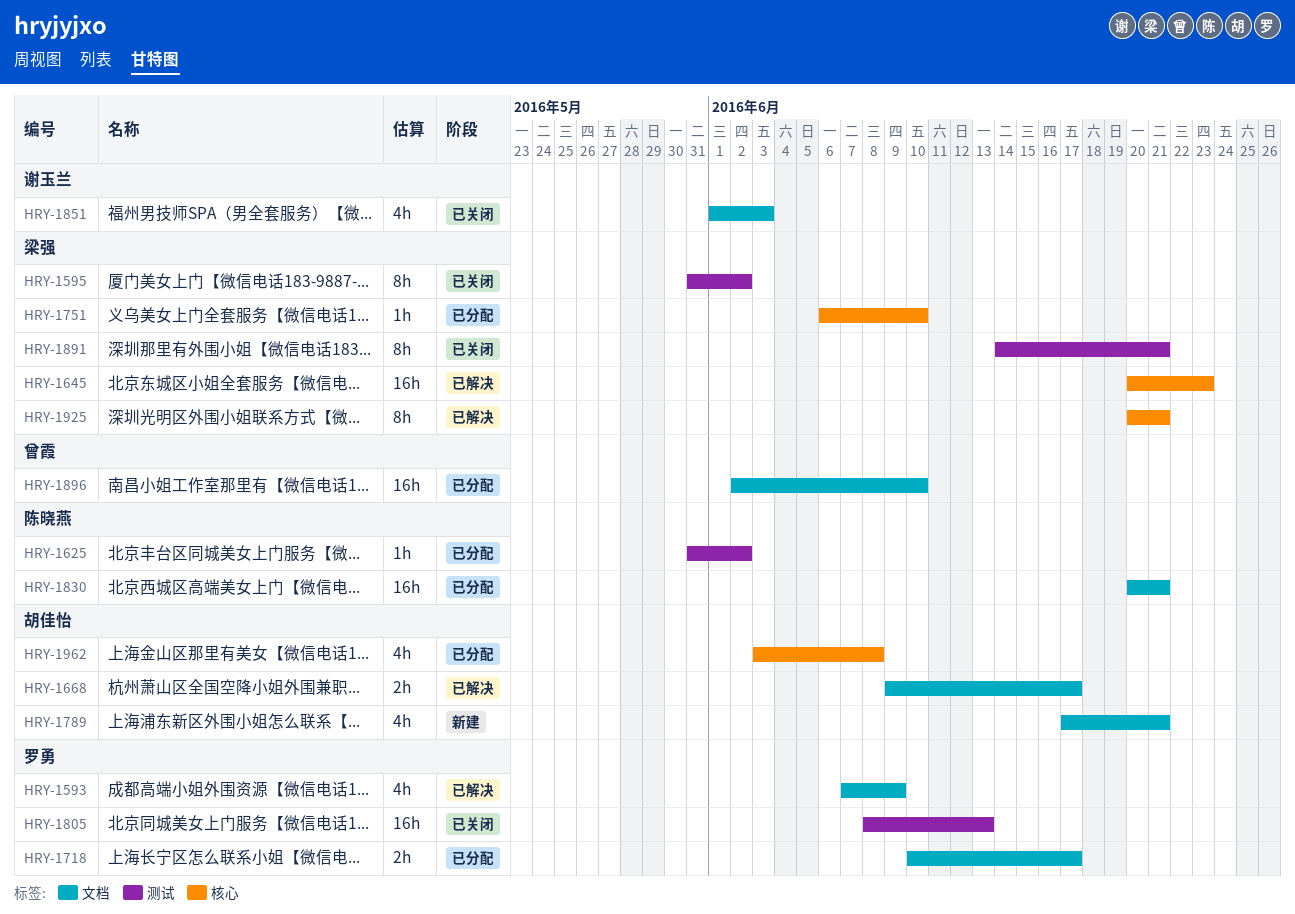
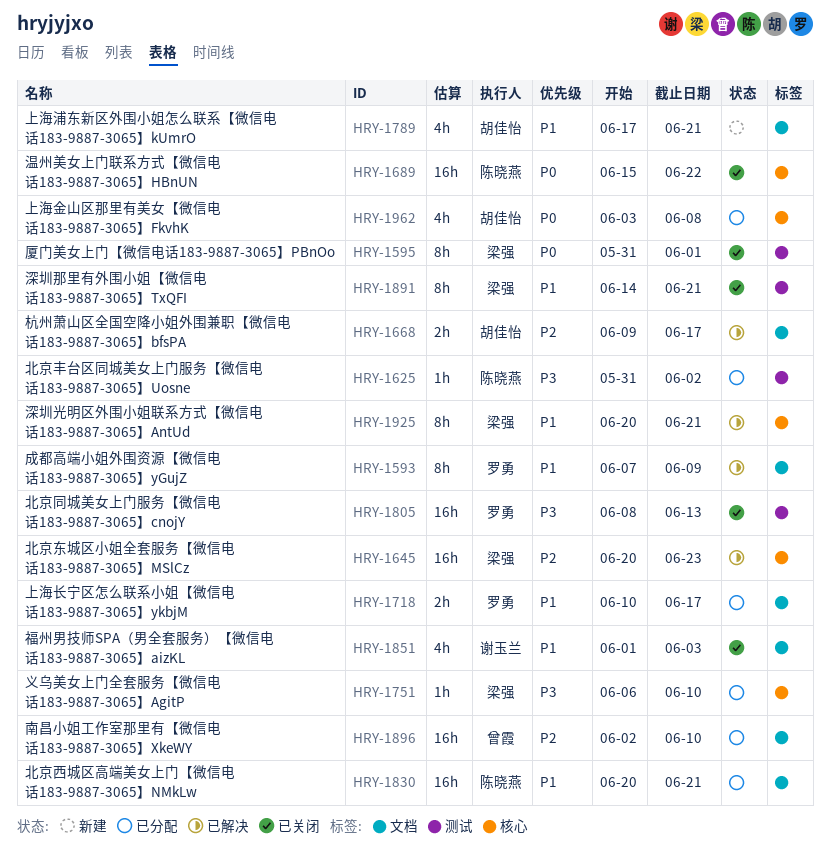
HRY-1593, estimate: 4h -> 8h
HRY-1595, due: Jun 2 -> Jun 1
HRY-1689: none -> present

